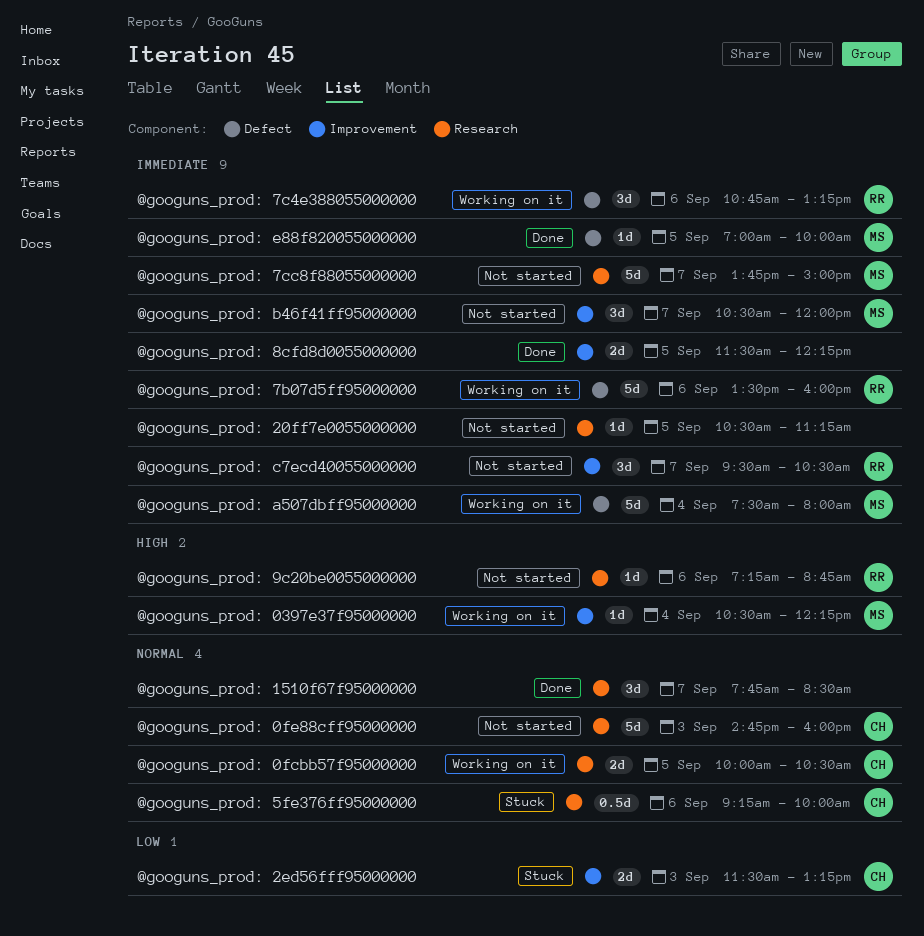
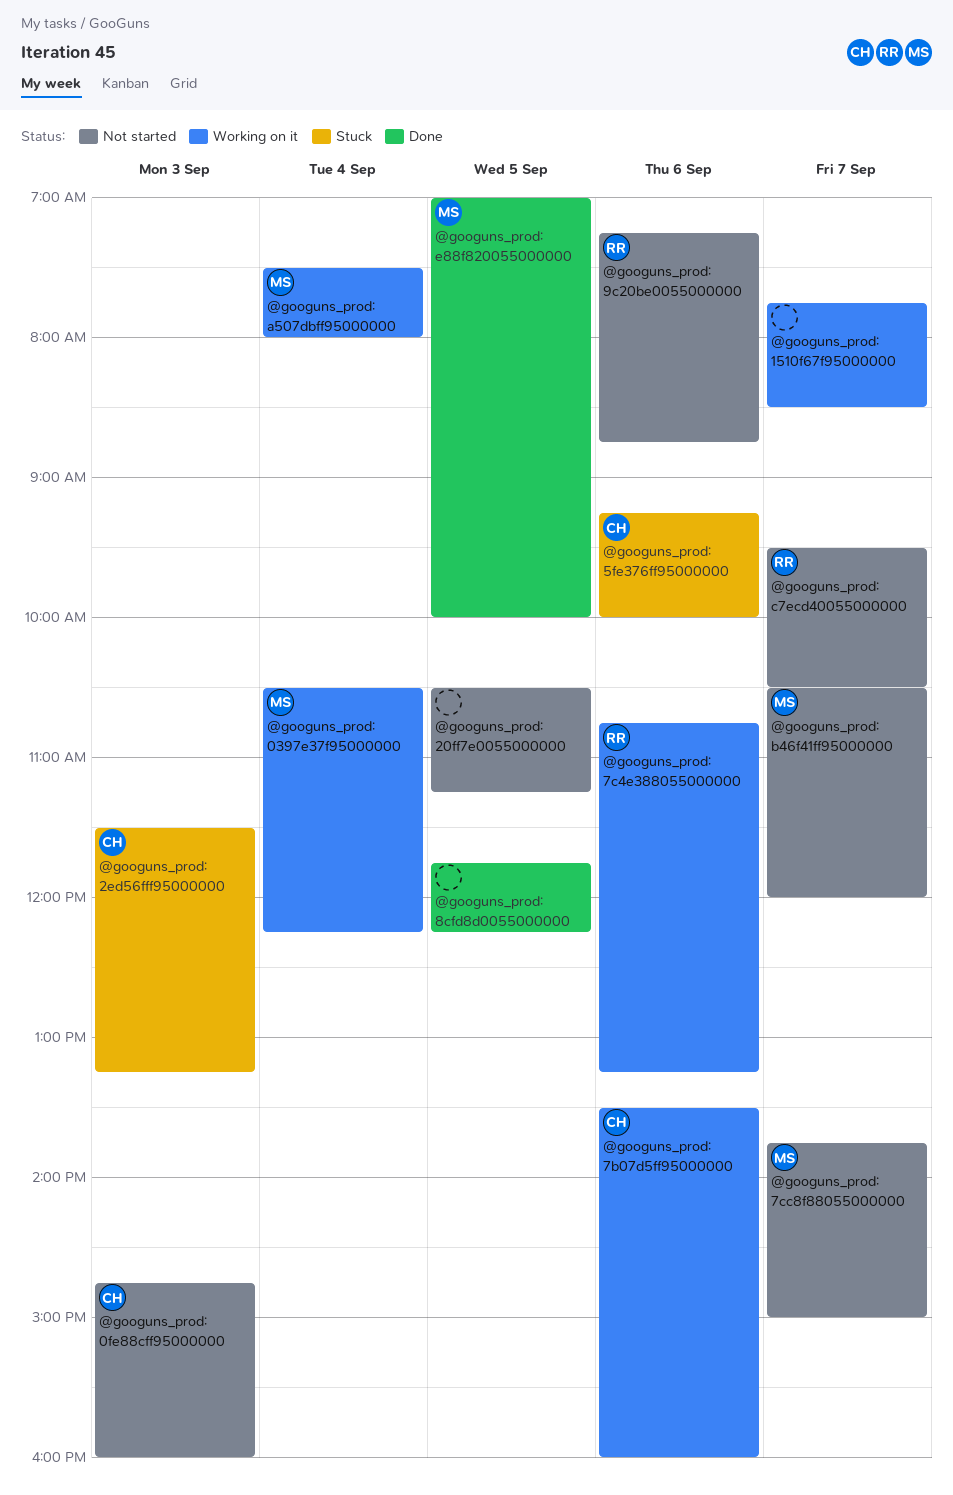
@googuns_prod: 0fcbb57f95000000: present -> none
@googuns_prod: 1510f67f95000000, status: Done -> Working on it
@googuns_prod: 7b07d5ff95000000, owner: RR -> CH
@googuns_prod: 8cfd8d0055000000, begins: 11:30 -> 11:45

